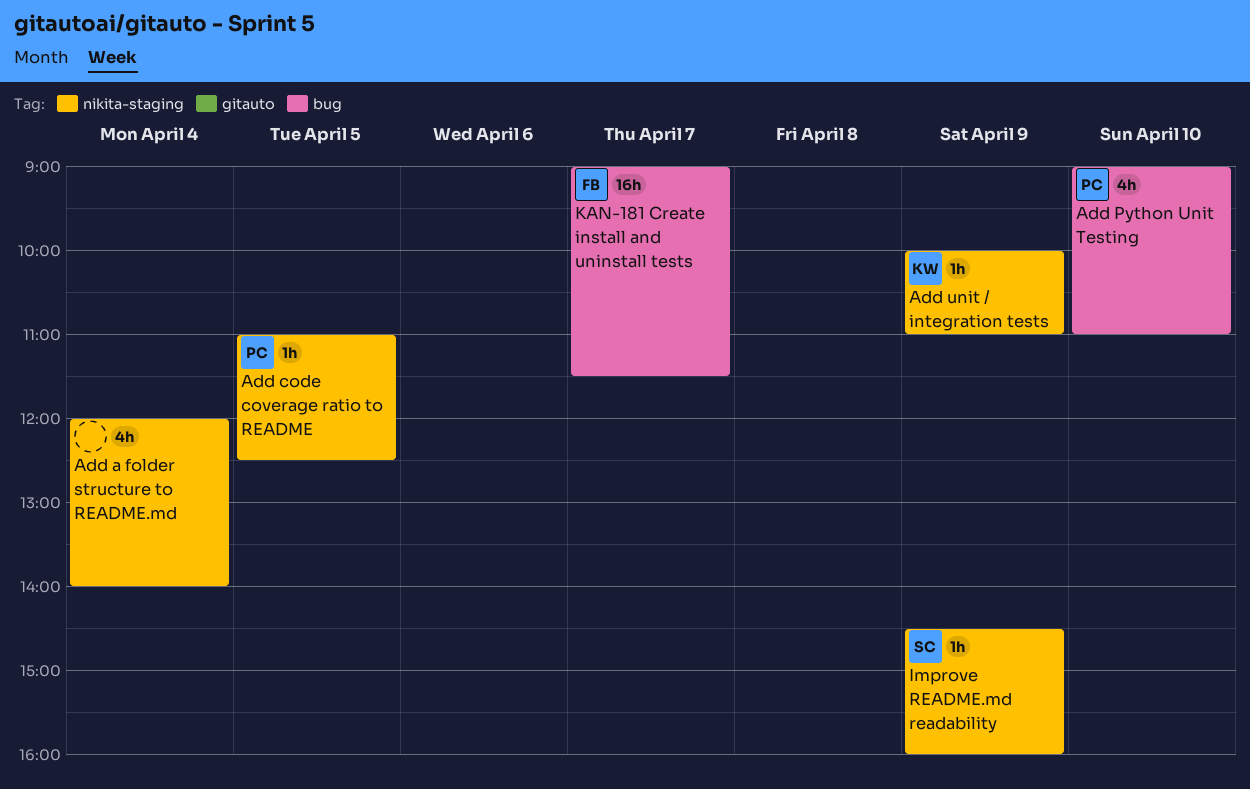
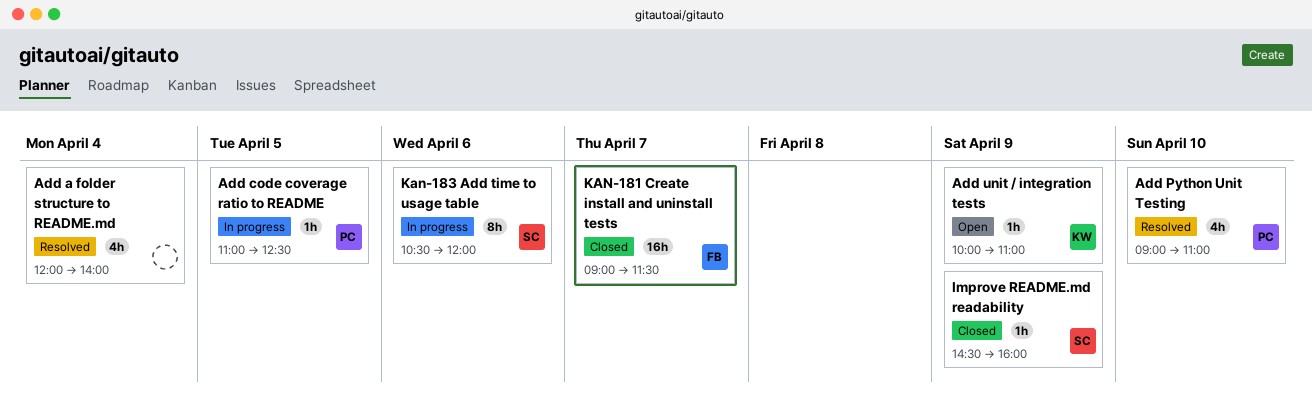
Kan-183 Add time to usage table: none -> present

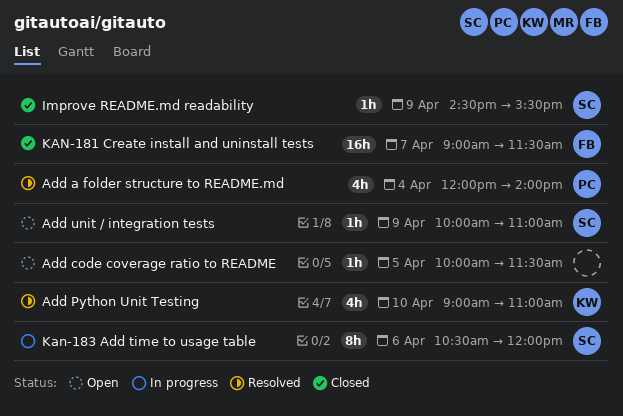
Add a folder structure to README.md, owner: none -> PC
Add code coverage ratio to README, status: In progress -> Open
Add code coverage ratio to README, owner: PC -> none
Add code coverage ratio to README, begins: 11:00 -> 10:00
Add code coverage ratio to README, ends: 12:30 -> 11:30
Add Python Unit Testing, owner: PC -> KW
Add unit / integration tests, owner: KW -> SC
Improve README.md readability, ends: 16:00 -> 15:30

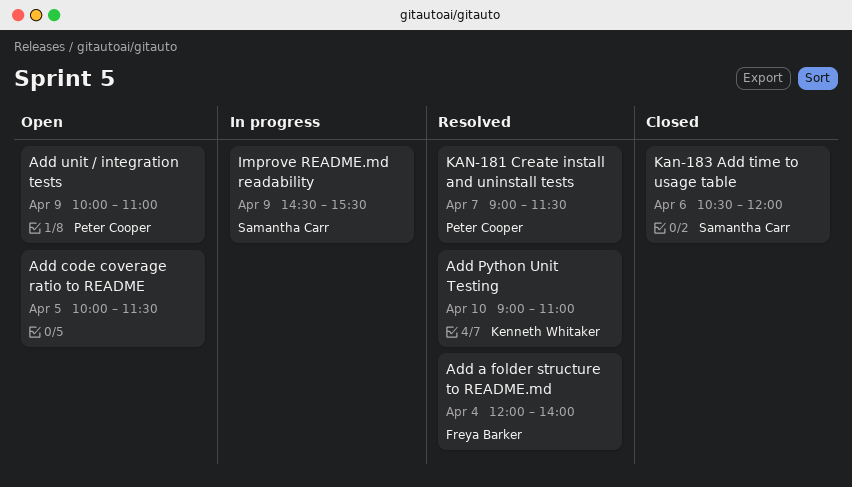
Add a folder structure to README.md, owner: Peter Cooper -> Freya Barker
Add unit / integration tests, owner: Samantha Carr -> Peter Cooper
Improve README.md readability, status: Closed -> In progress
KAN-181 Create install and uninstall tests, status: Closed -> Resolved
KAN-181 Create install and uninstall tests, owner: Freya Barker -> Peter Cooper
Kan-183 Add time to usage table, status: In progress -> Closed

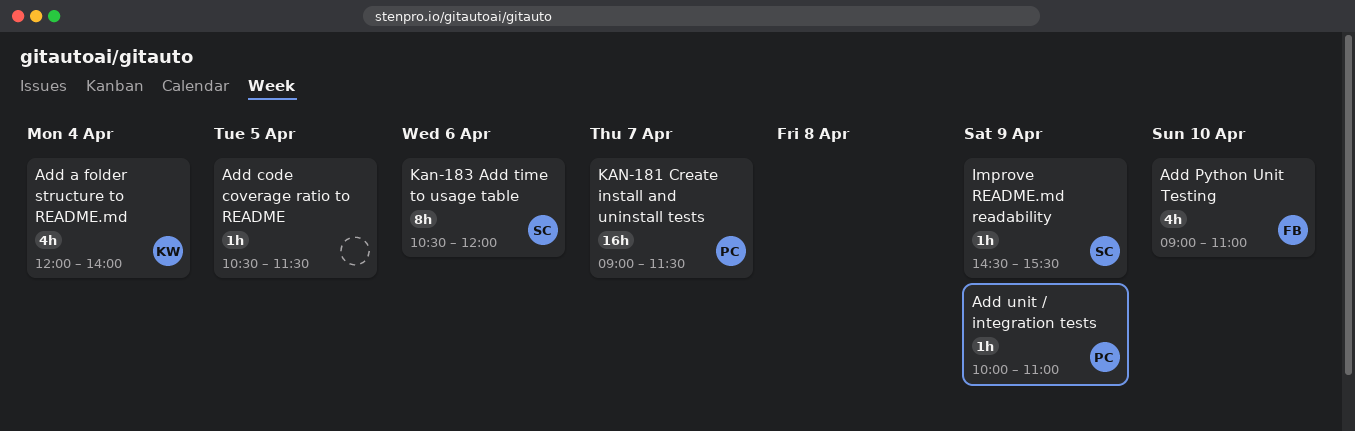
Add a folder structure to README.md, owner: Freya Barker -> Kenneth Whitaker
Add code coverage ratio to README, begins: 10:00 -> 10:30
Add Python Unit Testing, owner: Kenneth Whitaker -> Freya Barker

